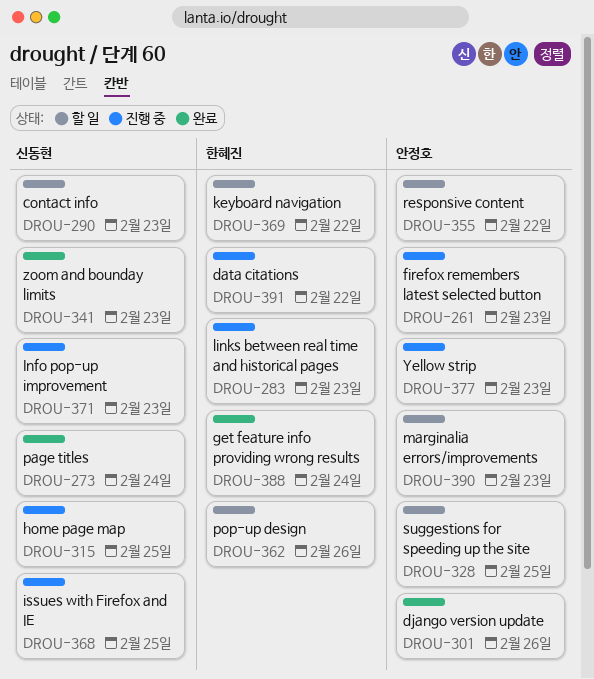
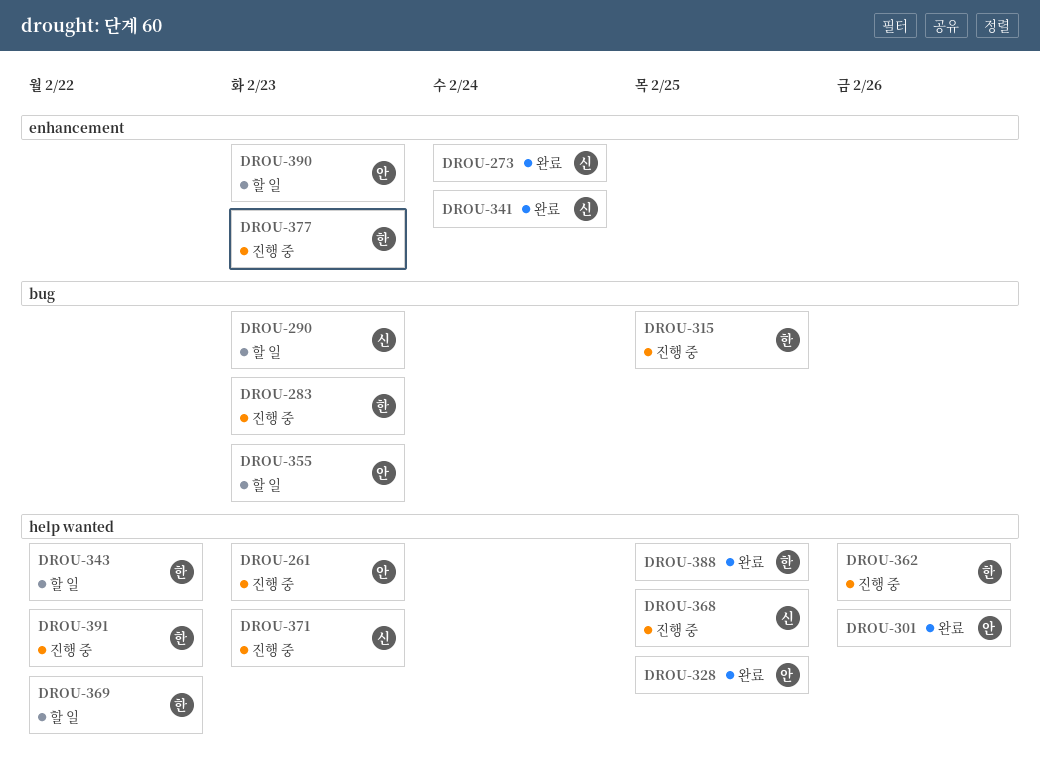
DROU-315, owner: 신동현 -> 한혜진
DROU-328, status: 할 일 -> 완료
DROU-341, due: Feb 23 -> Feb 24
DROU-343: none -> present
DROU-355, due: Feb 22 -> Feb 23
DROU-362, status: 할 일 -> 진행 중
DROU-377, owner: 안정호 -> 한혜진
DROU-388, due: Feb 24 -> Feb 25

